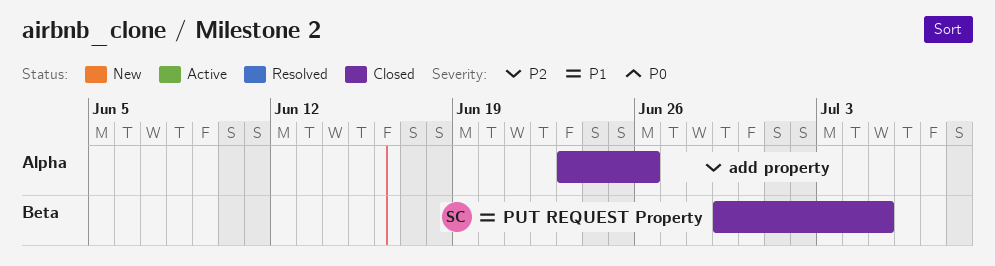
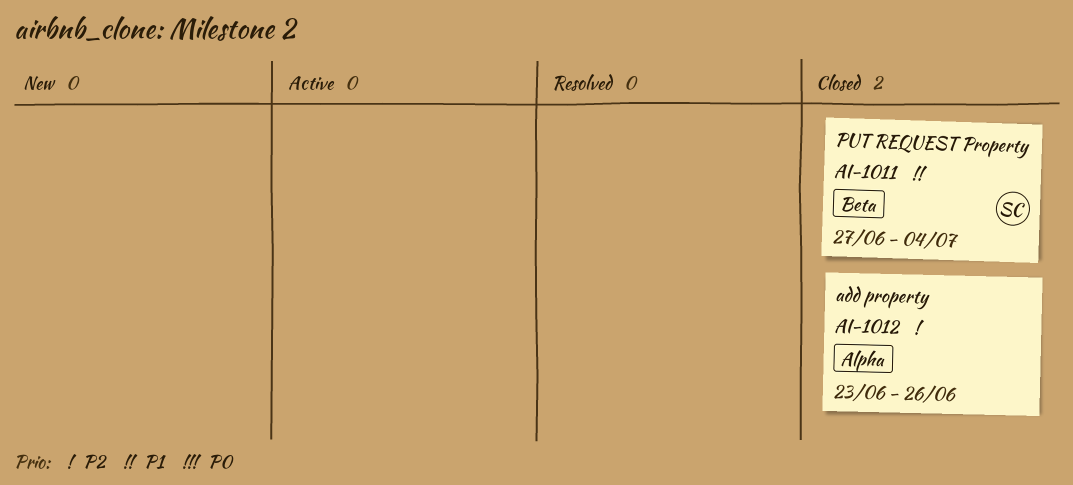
PUT REQUEST Property, start: Jun 29 -> Jun 27
PUT REQUEST Property, due: Jul 5 -> Jul 4

